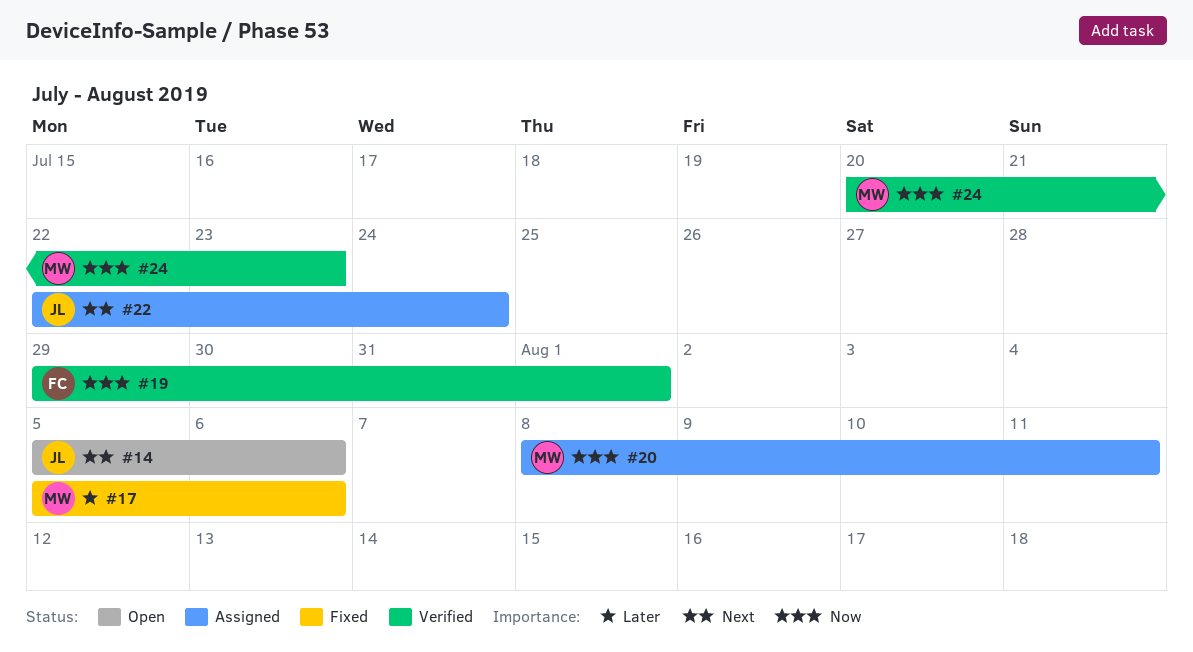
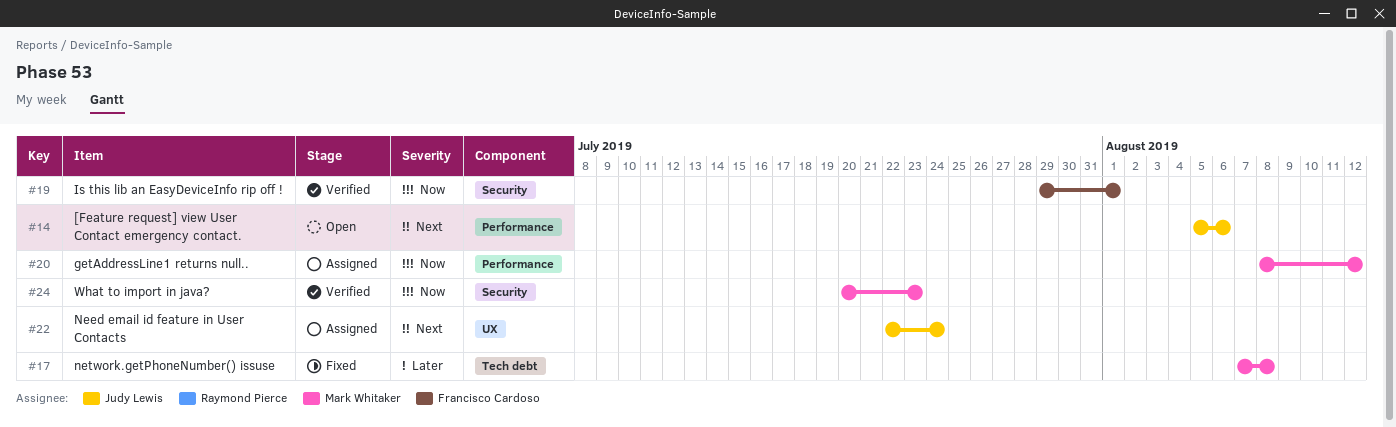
#17, start: Aug 5 -> Aug 7
#17, due: Aug 6 -> Aug 8
#20, due: Aug 11 -> Aug 12

